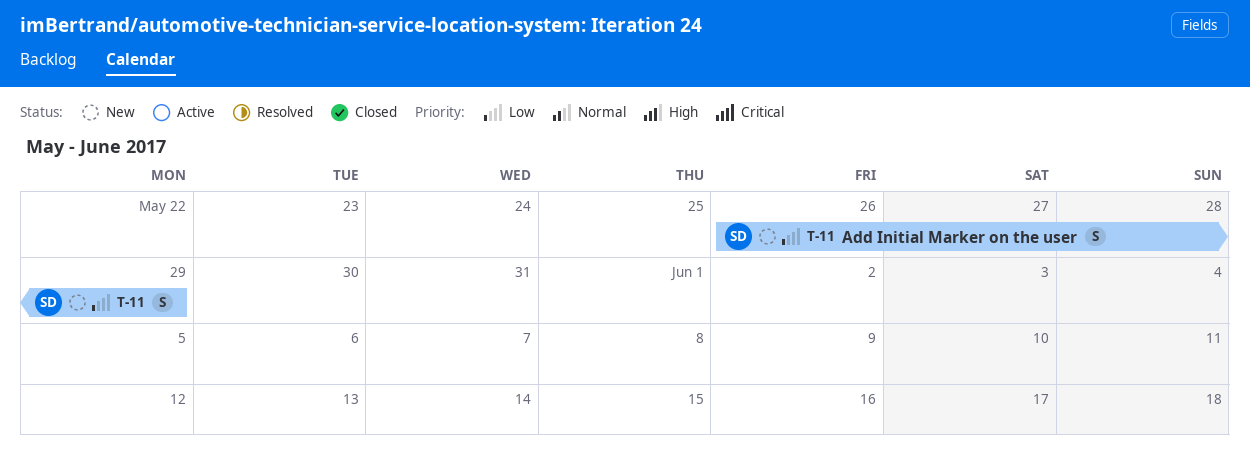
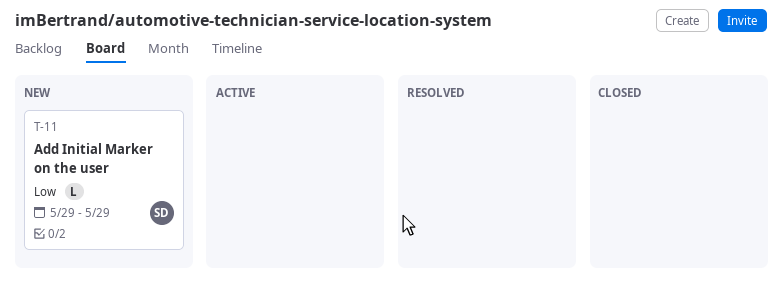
T-11, estimate: S -> L
T-11, start: May 26 -> May 29

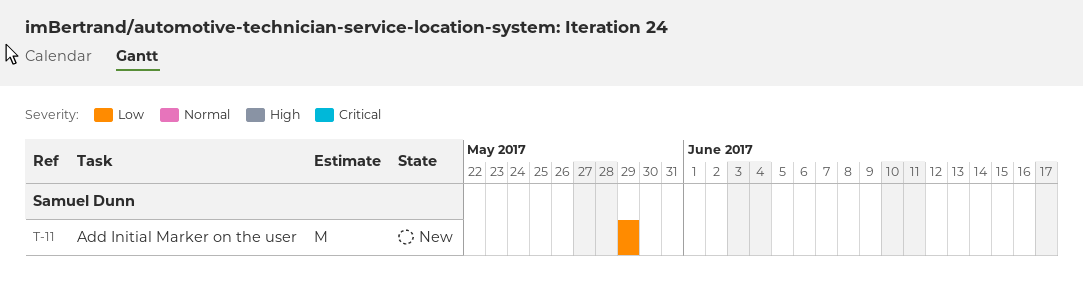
T-11, estimate: L -> M

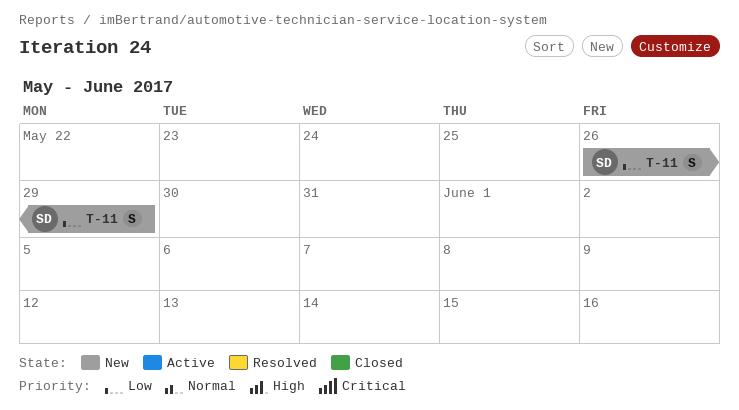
T-11, estimate: M -> S
T-11, start: May 29 -> May 26

